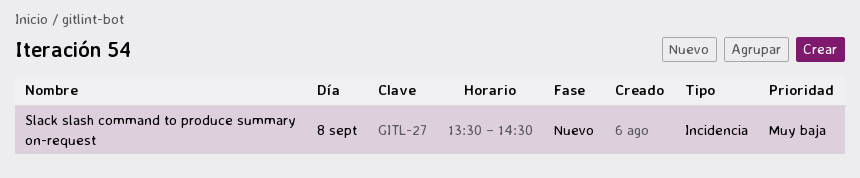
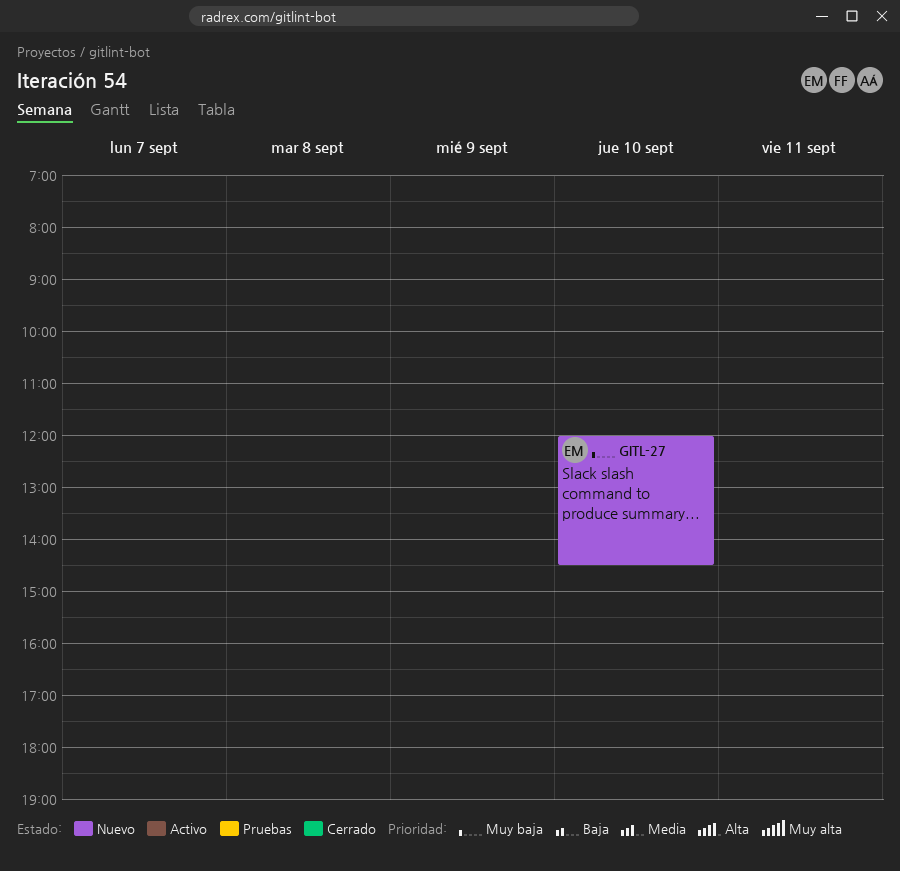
GITL-27, day: Sep 8 -> Sep 10
GITL-27, begins: 13:30 -> 12:00

